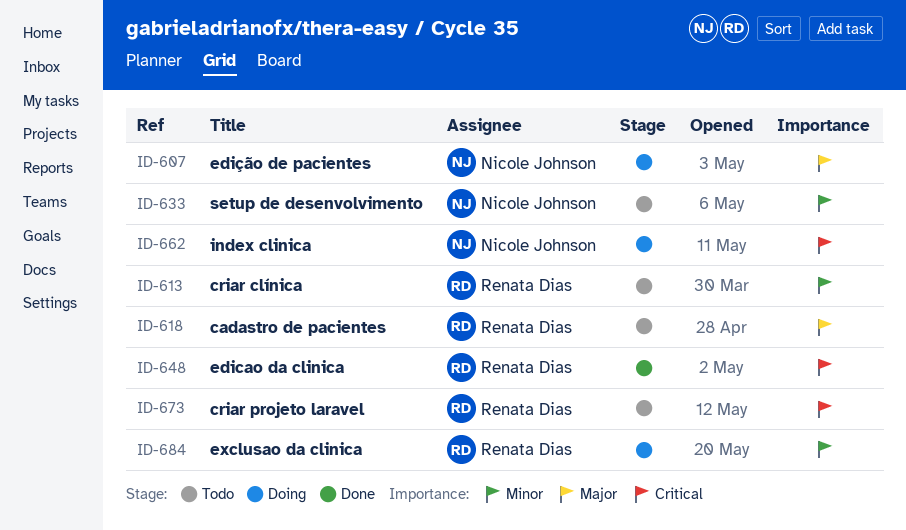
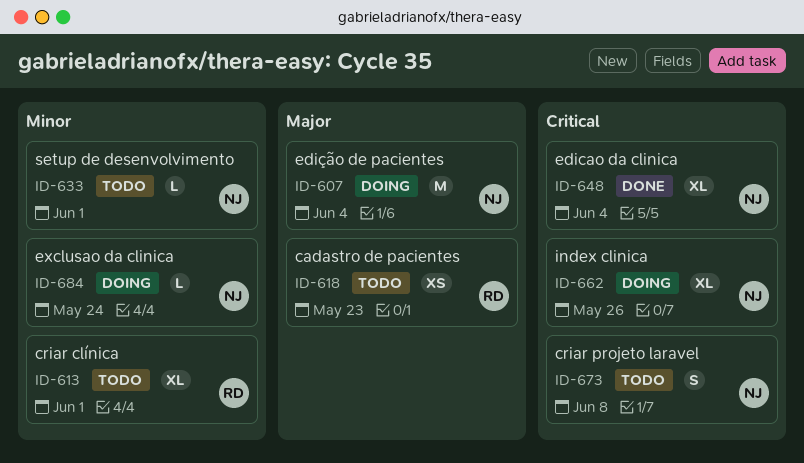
ID-648, owner: Renata Dias -> Nicole Johnson
ID-673, owner: Renata Dias -> Nicole Johnson
ID-684, owner: Renata Dias -> Nicole Johnson

